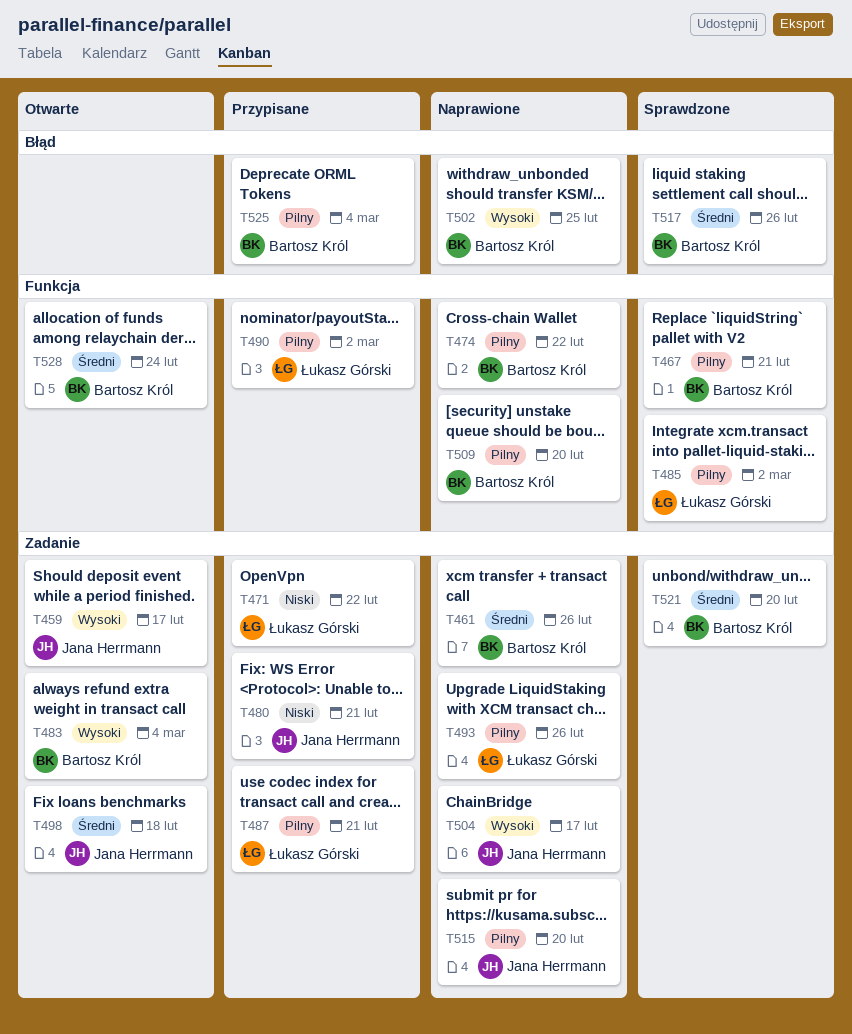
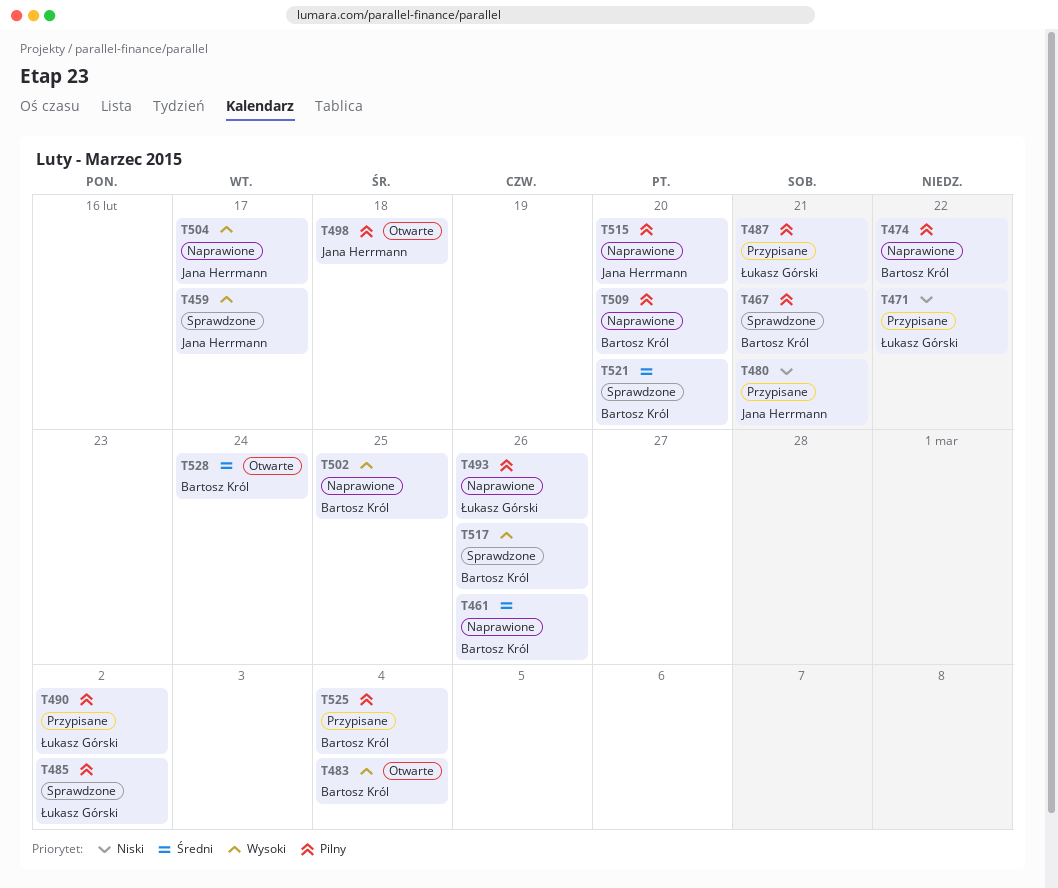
T459, status: Otwarte -> Sprawdzone
T498, priority: Średni -> Pilny
T517, priority: Średni -> Wysoki

